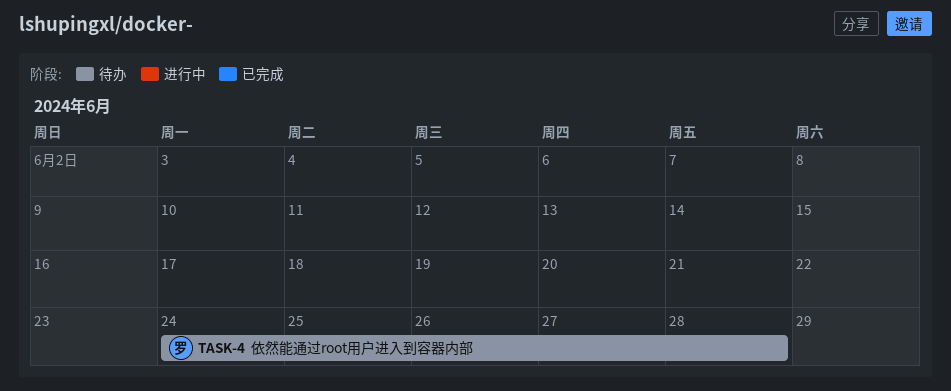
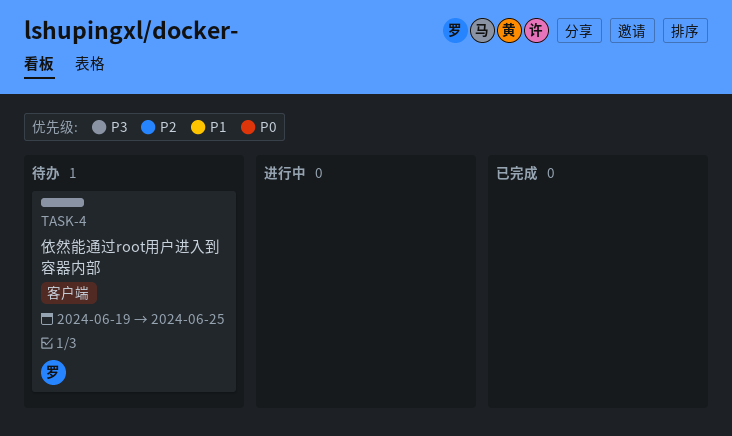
TASK-4, start: Jun 24 -> Jun 19
TASK-4, due: Jun 28 -> Jun 25

